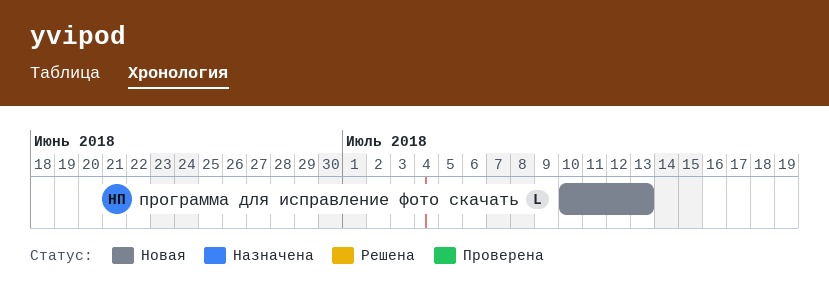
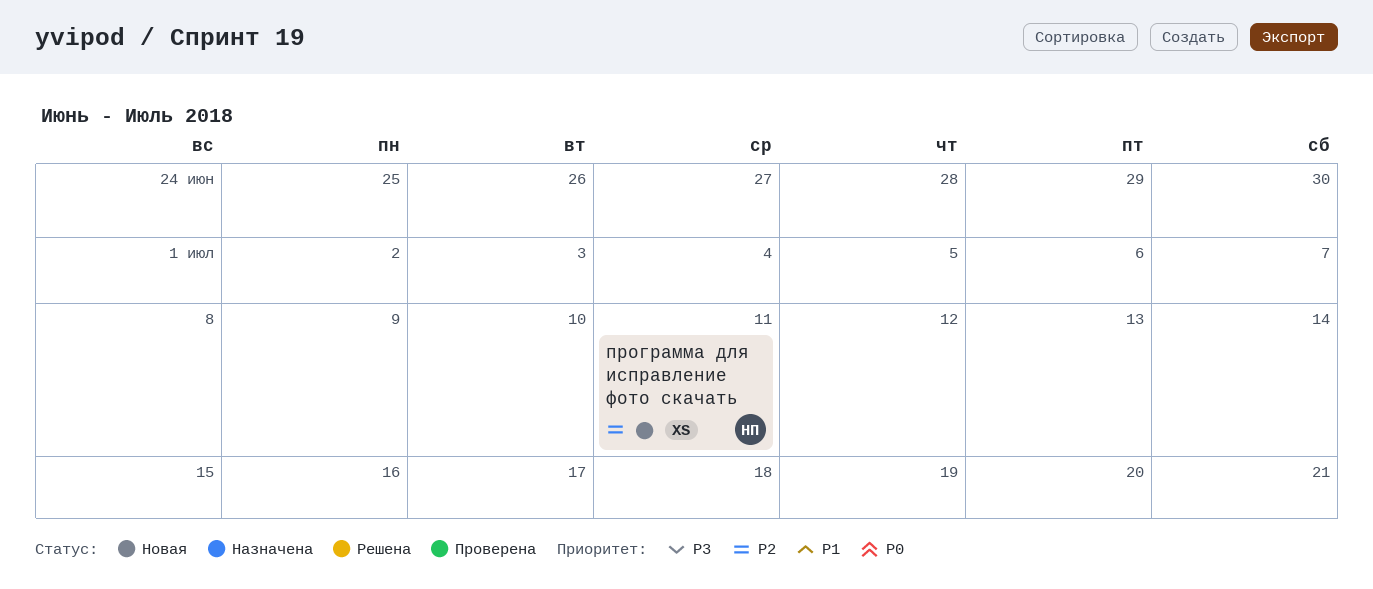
программа для исправление фото скачать, estimate: L -> XS
программа для исправление фото скачать, due: Jul 13 -> Jul 11

